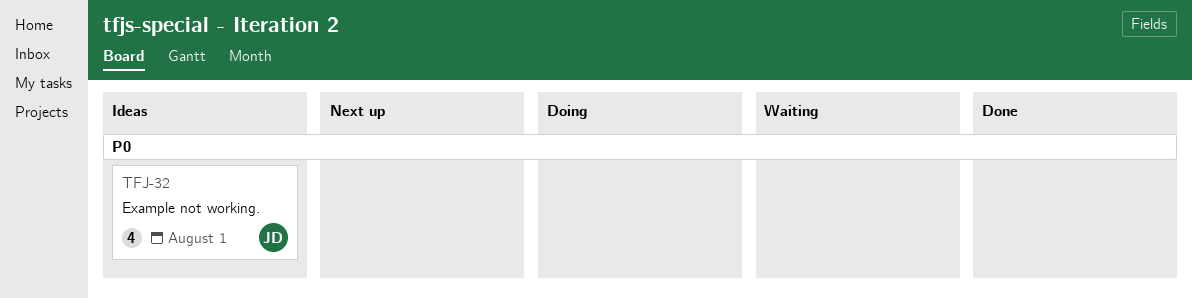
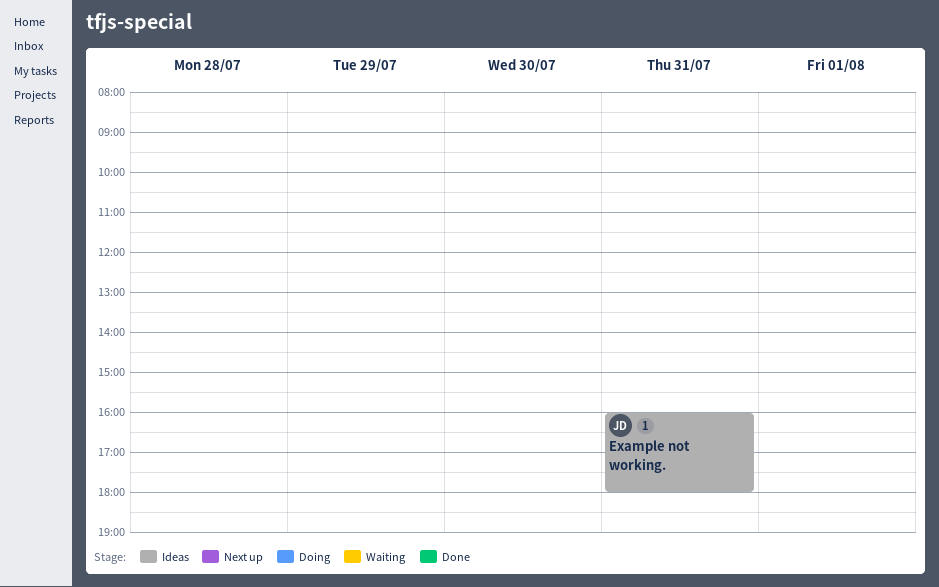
Example not working., estimate: 4 -> 1
Example not working., day: Aug 1 -> Jul 31

